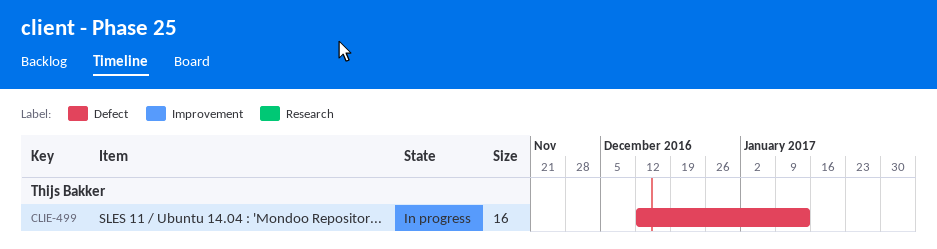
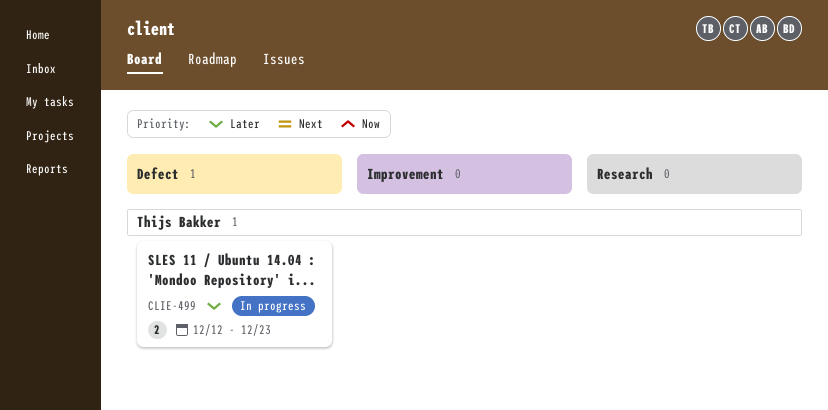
CLIE-499, estimate: 16 -> 2
CLIE-499, due: Jan 13 -> Dec 23

